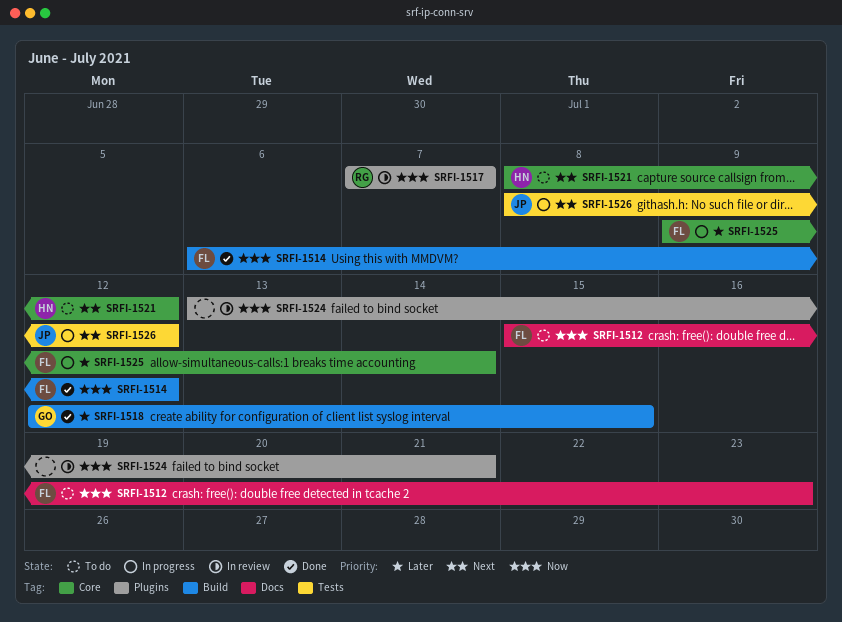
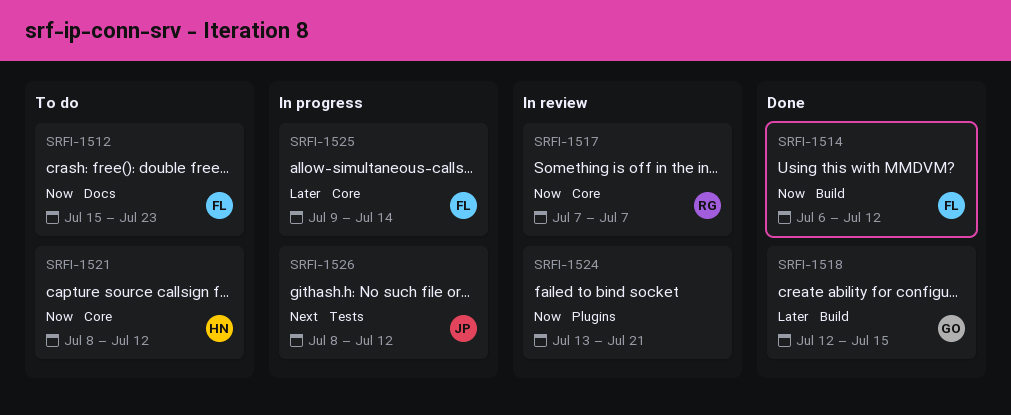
SRFI-1517, label: Plugins -> Core
SRFI-1521, priority: Next -> Now

